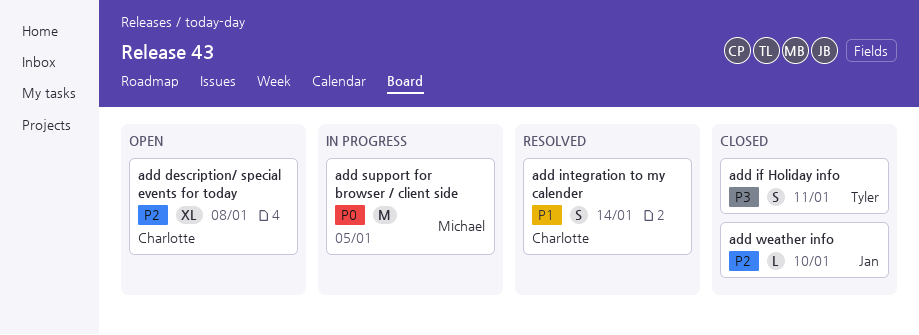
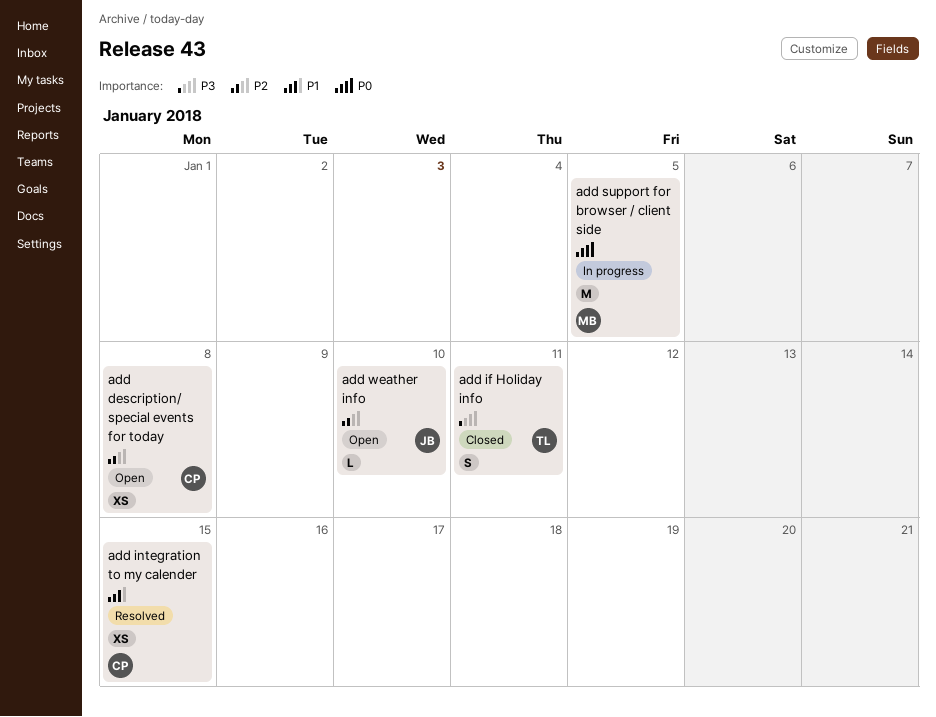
add description/ special events for today, estimate: XL -> XS
add integration to my calender, estimate: S -> XS
add integration to my calender, due: Jan 14 -> Jan 15
add weather info, status: Closed -> Open

